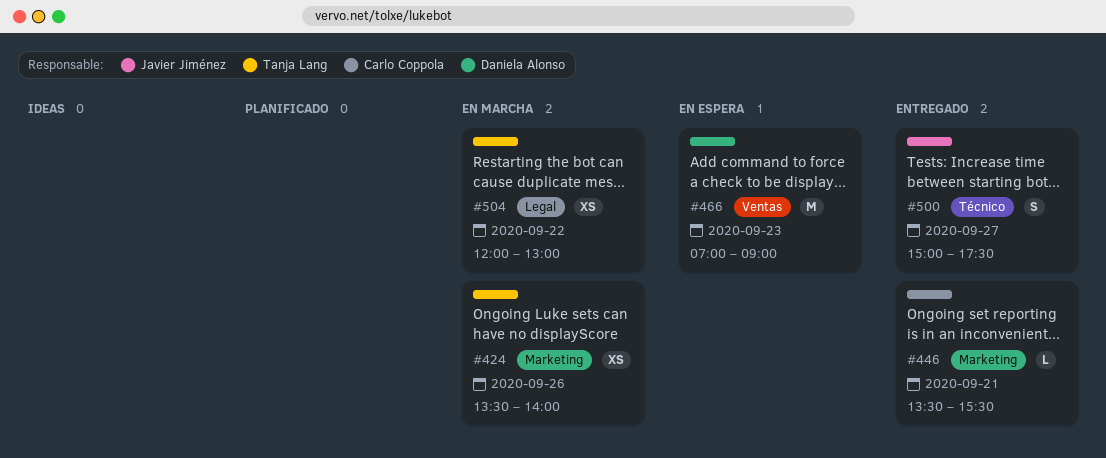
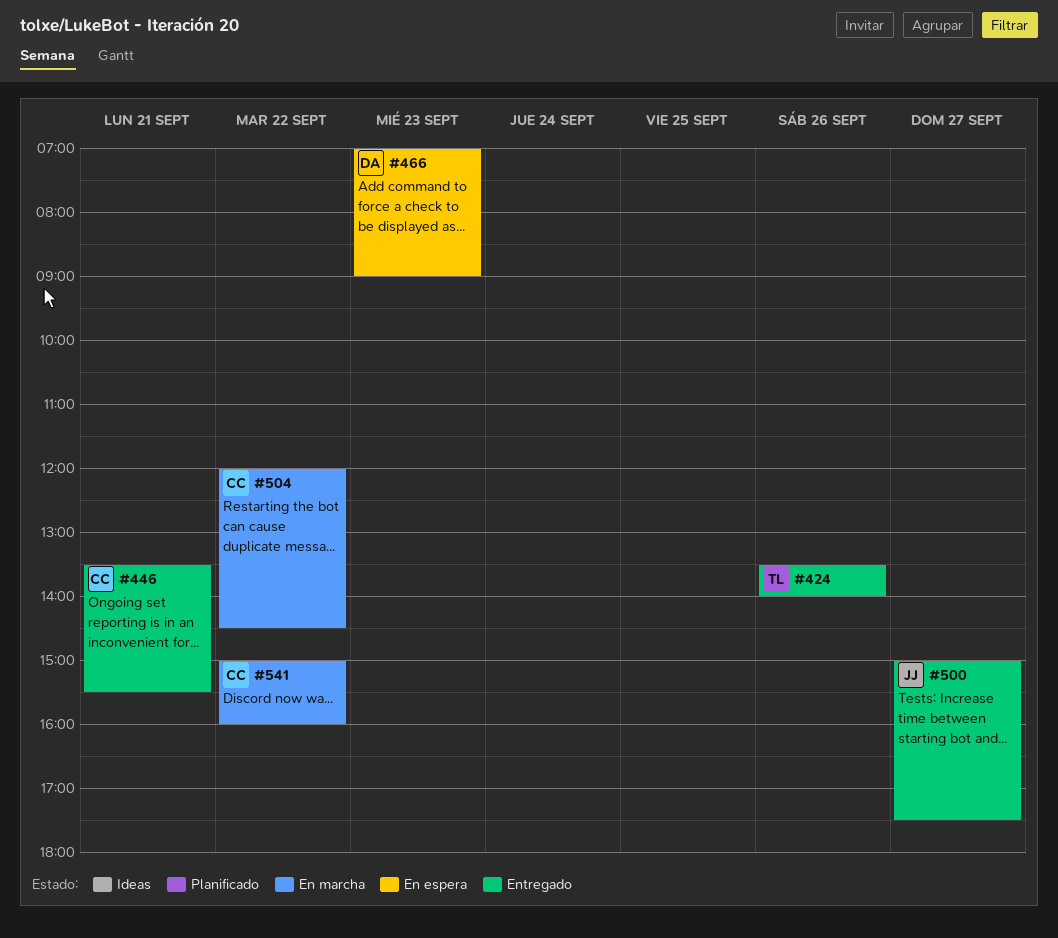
#424, status: En marcha -> Entregado
#504, owner: Tanja Lang -> Carlo Coppola
#504, ends: 13:00 -> 14:30
#541: none -> present

